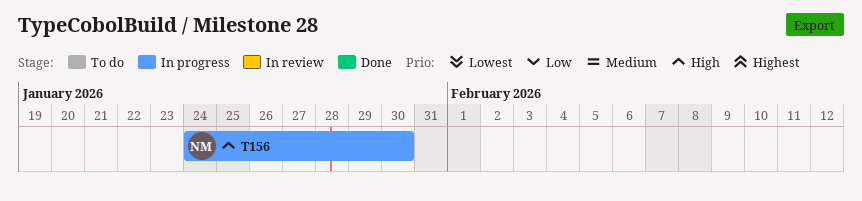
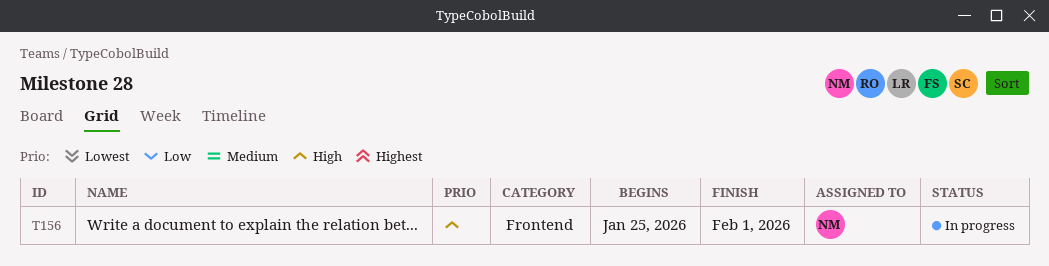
T156, start: Jan 24 -> Jan 25
T156, due: Jan 30 -> Feb 1

